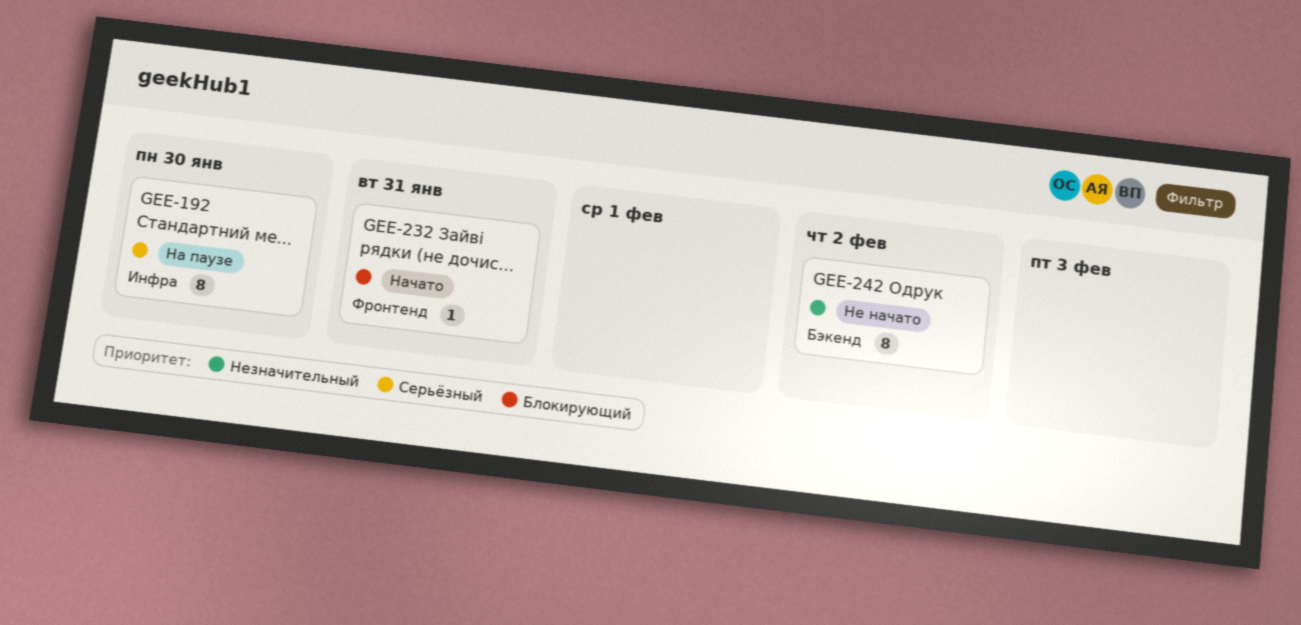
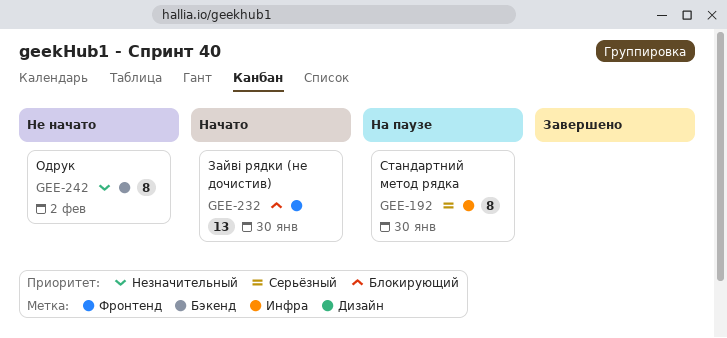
GEE-232, estimate: 1 -> 13
GEE-232, due: Jan 31 -> Jan 30

